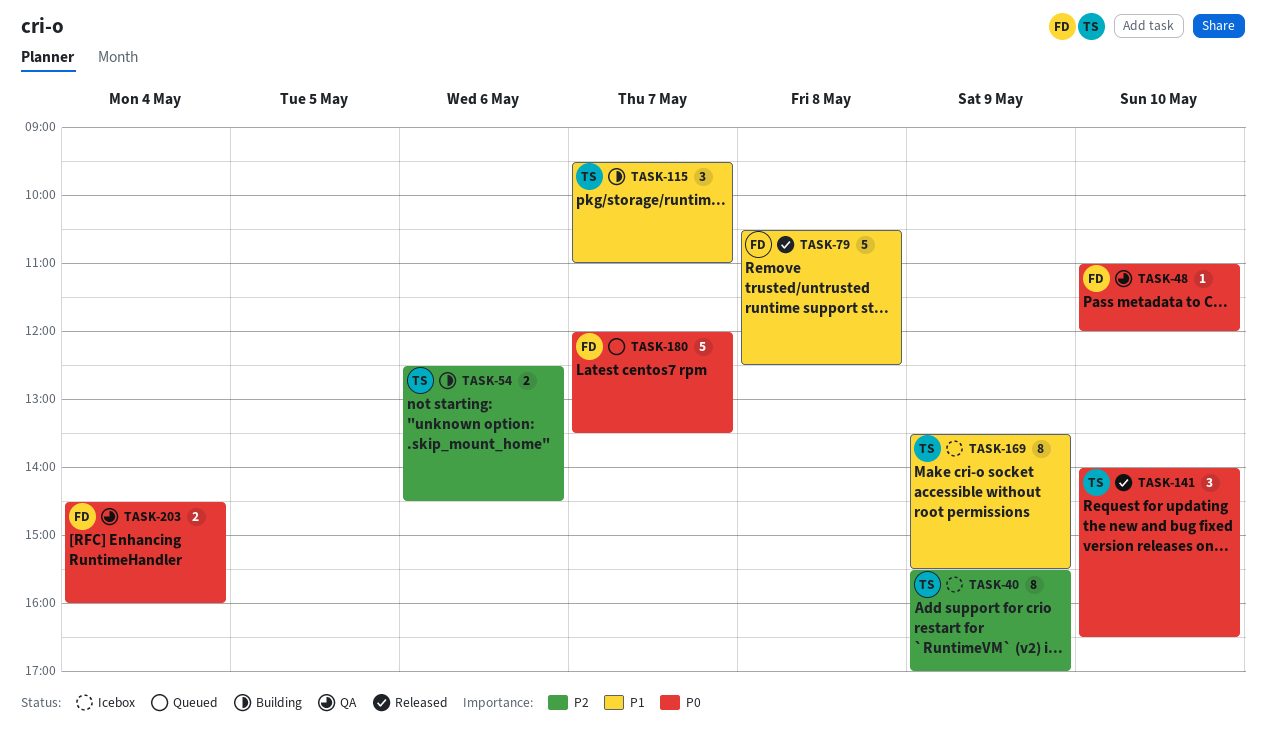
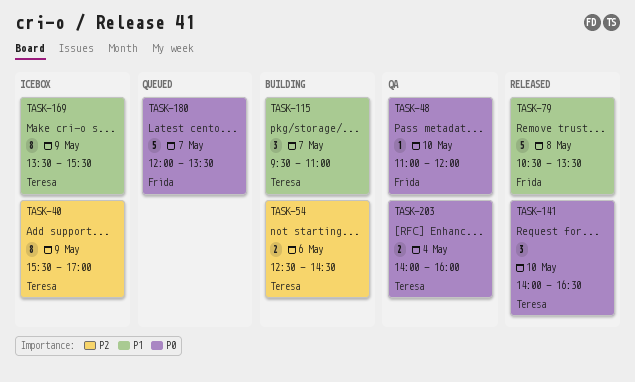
TASK-79, ends: 12:30 -> 13:30
TASK-203, owner: Frida -> Teresa
TASK-203, begins: 14:30 -> 14:00

